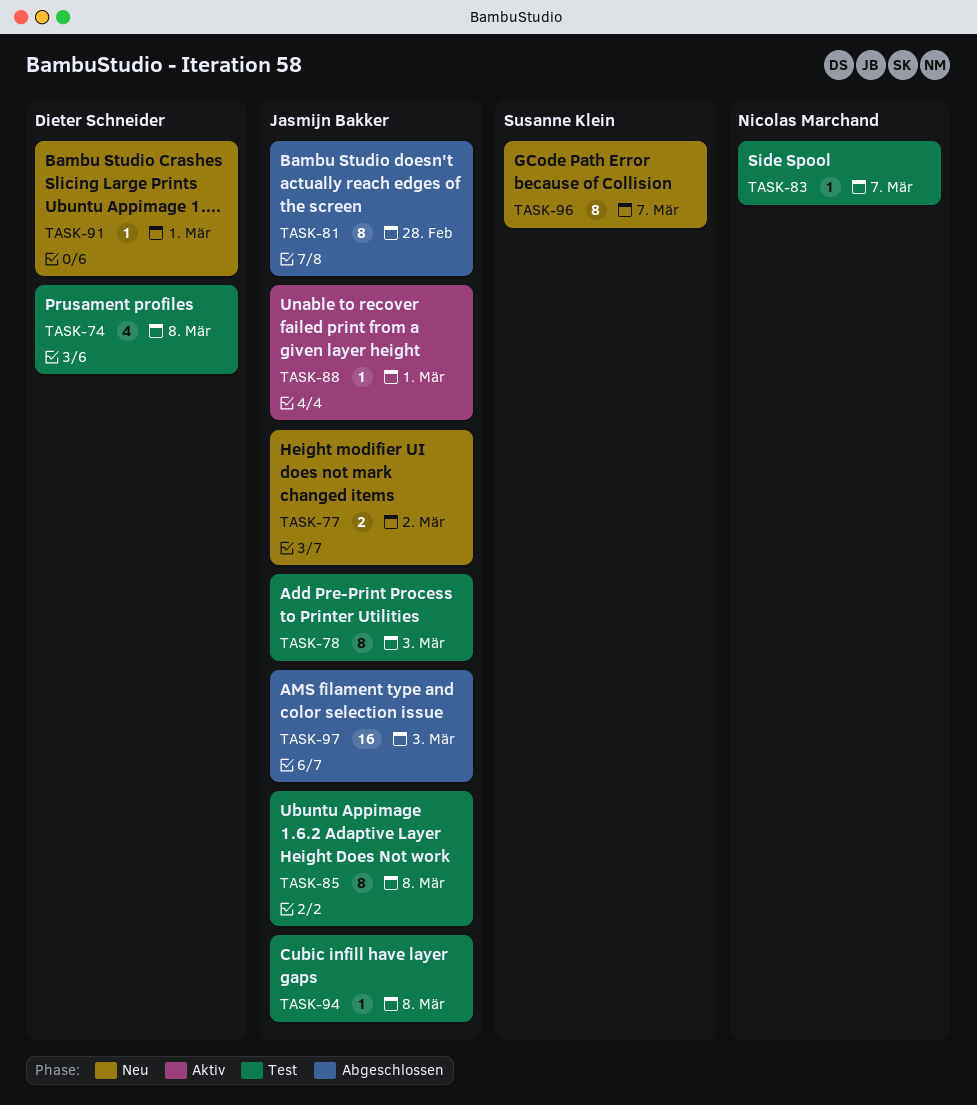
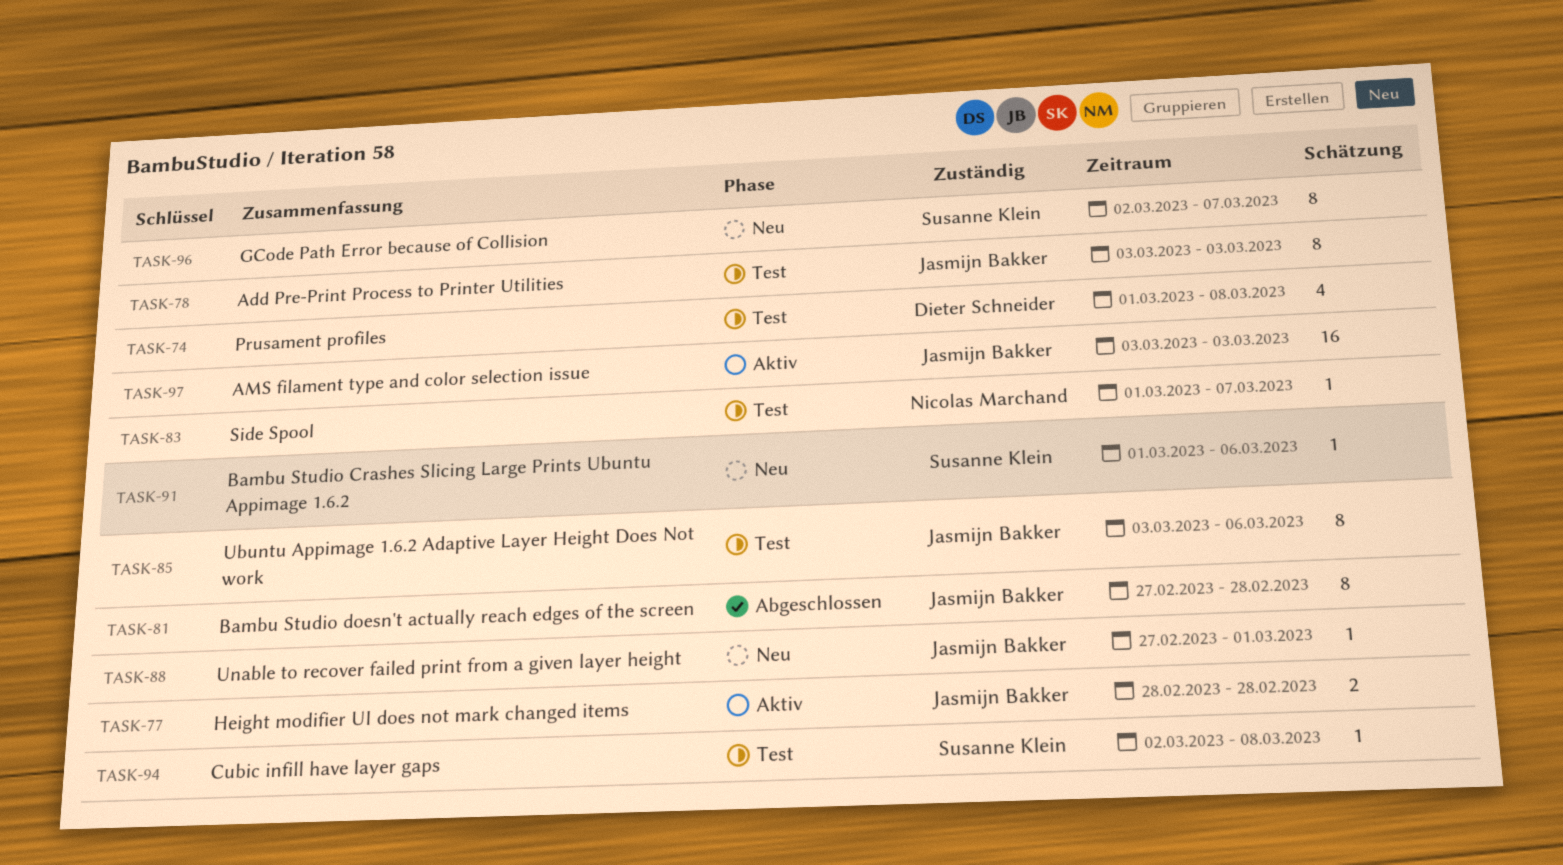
TASK-77, status: Neu -> Aktiv
TASK-77, due: Mar 2 -> Feb 28
TASK-85, due: Mar 8 -> Mar 6
TASK-88, status: Aktiv -> Neu
TASK-91, owner: Dieter Schneider -> Susanne Klein
TASK-91, due: Mar 1 -> Mar 6
TASK-94, owner: Jasmijn Bakker -> Susanne Klein
TASK-97, status: Abgeschlossen -> Aktiv

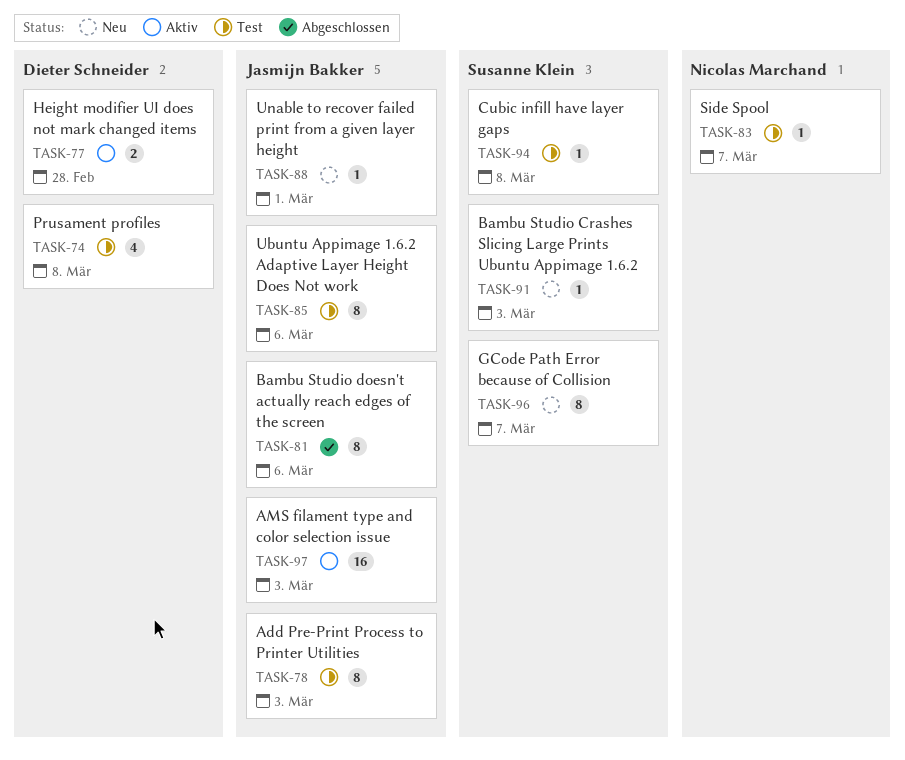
TASK-77, owner: Jasmijn Bakker -> Dieter Schneider
TASK-81, due: Feb 28 -> Mar 6
TASK-91, due: Mar 6 -> Mar 3

